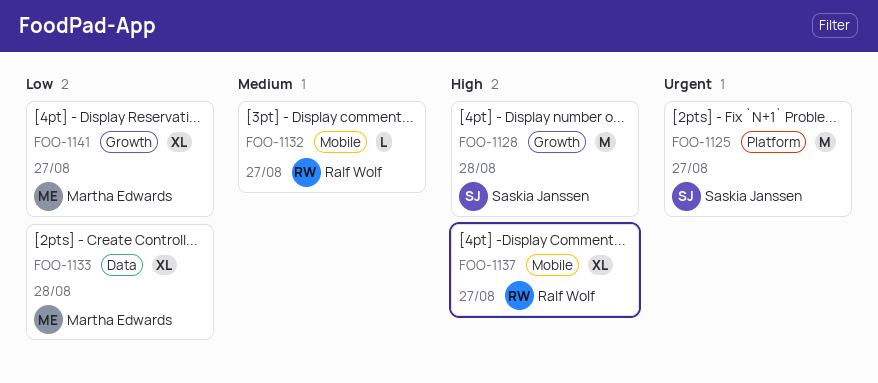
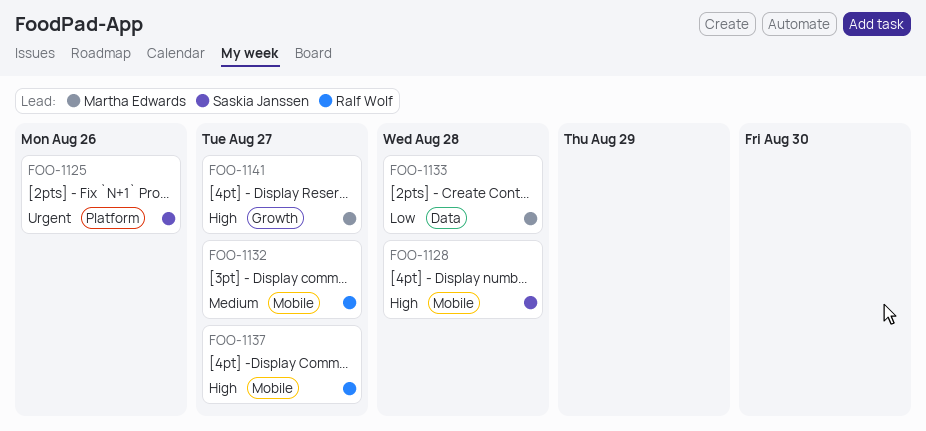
FOO-1125, due: Aug 27 -> Aug 26
FOO-1128, label: Growth -> Mobile
FOO-1141, priority: Low -> High

